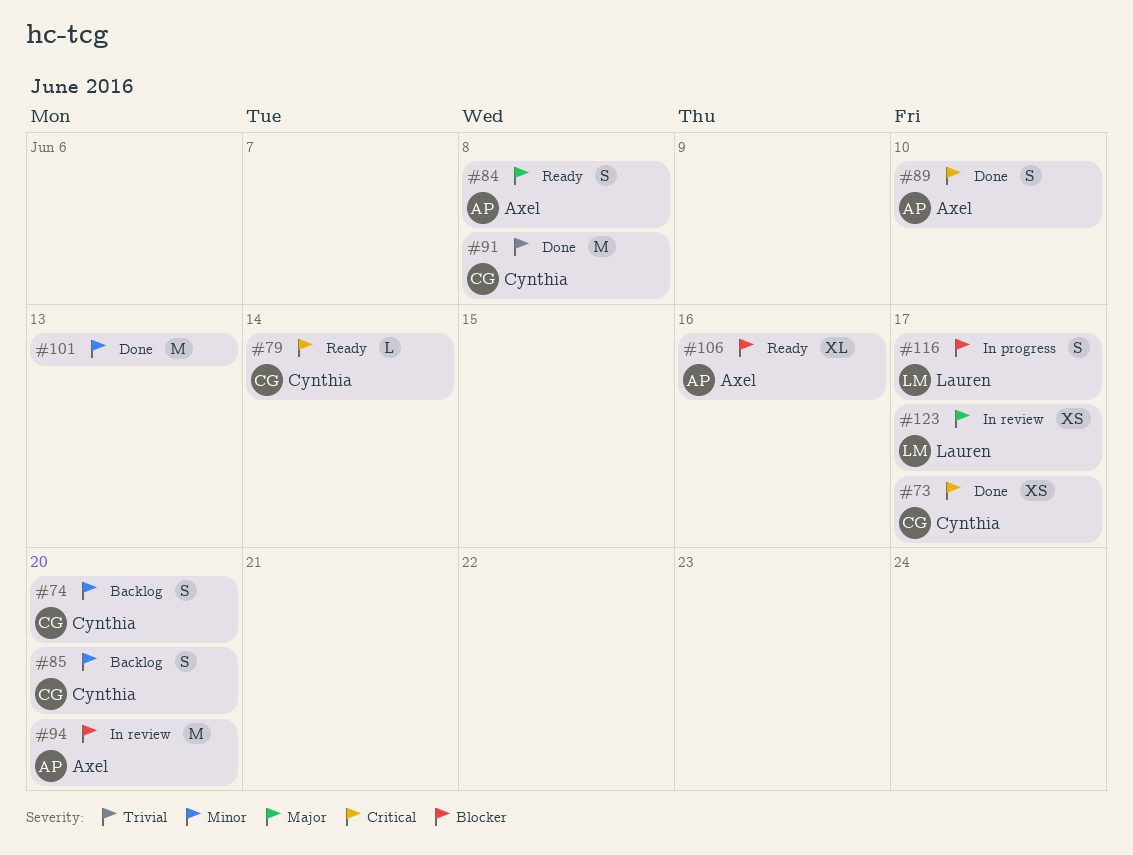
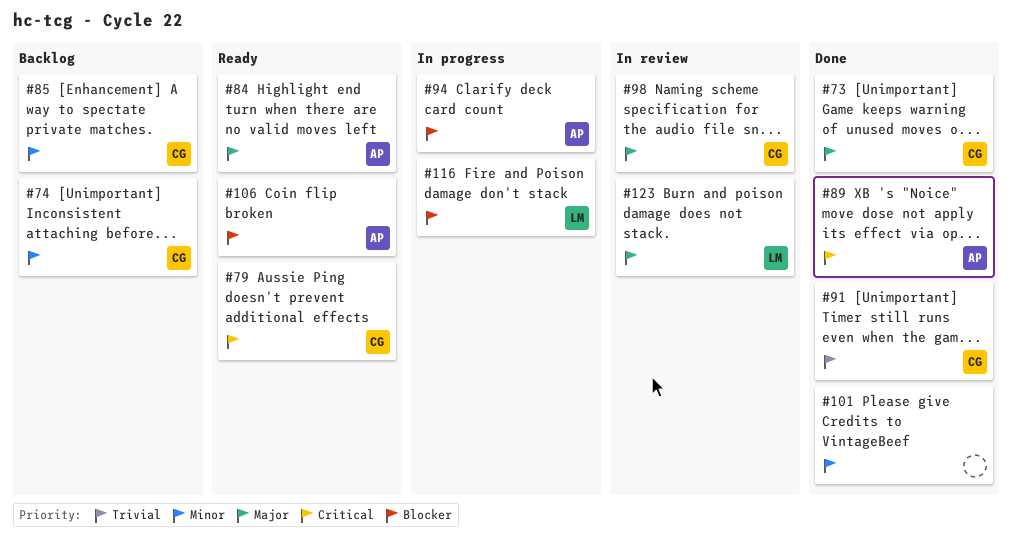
#73, priority: Critical -> Major
#94, status: In review -> In progress
#98: none -> present

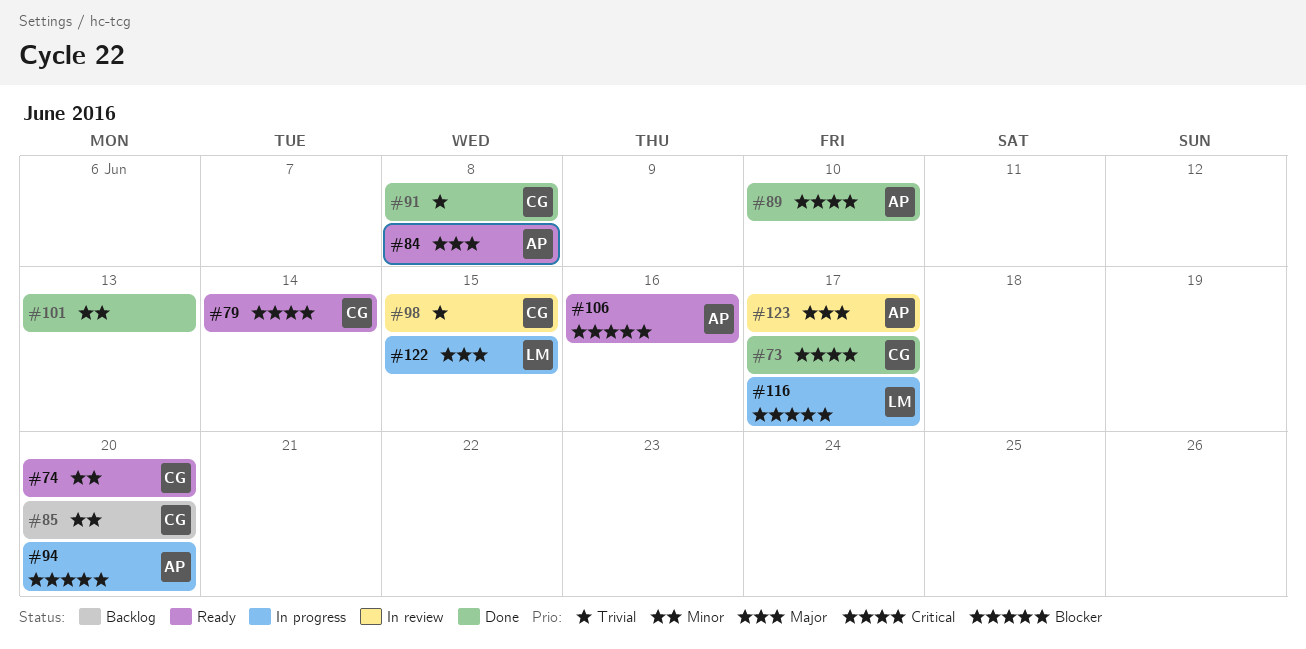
#73, priority: Major -> Critical
#74, status: Backlog -> Ready
#98, priority: Major -> Trivial
#122: none -> present
#123, owner: LM -> AP

